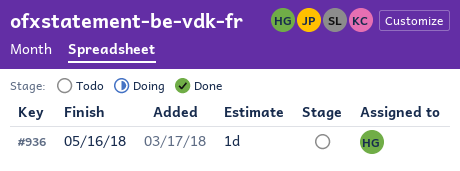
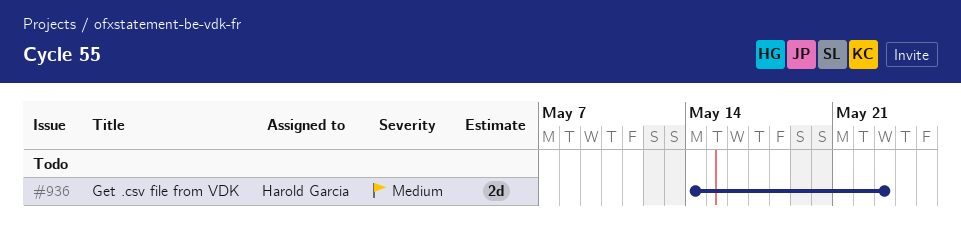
#936, estimate: 1d -> 2d
#936, due: May 16 -> May 23

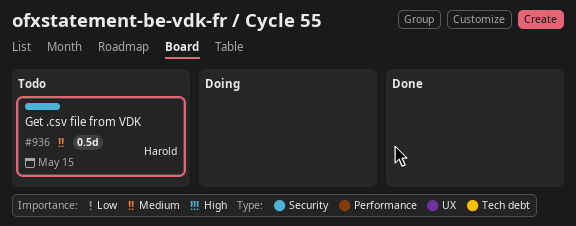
#936, estimate: 2d -> 0.5d
#936, due: May 23 -> May 15

